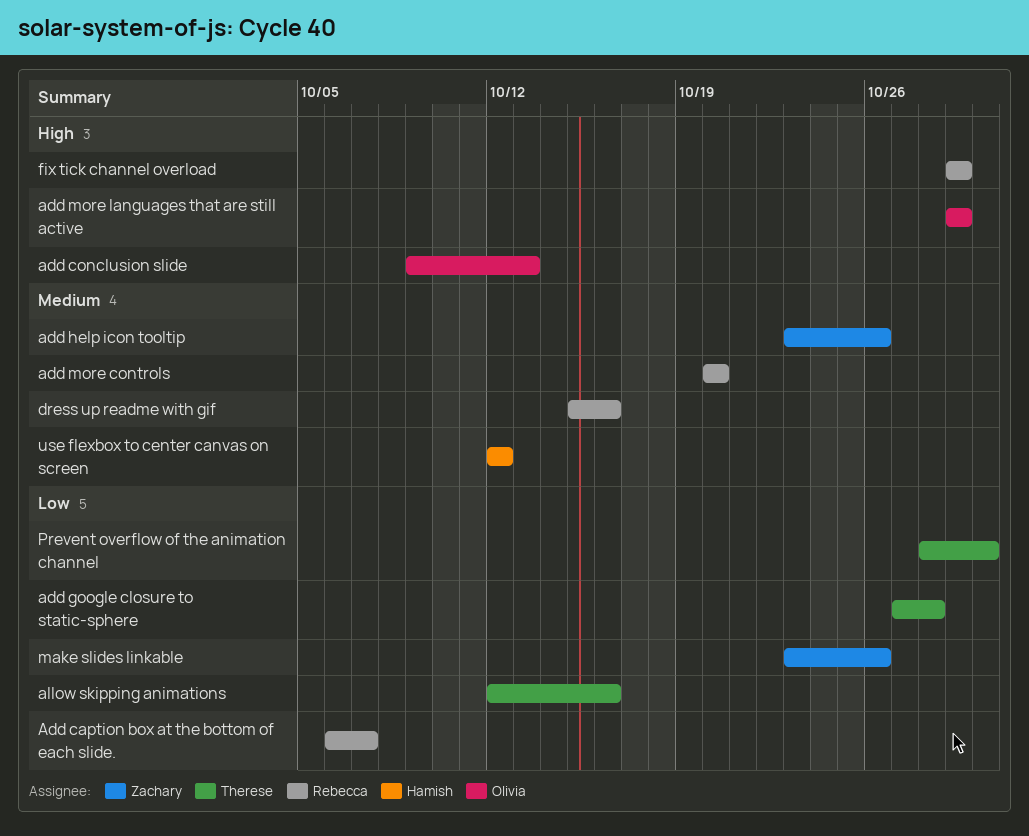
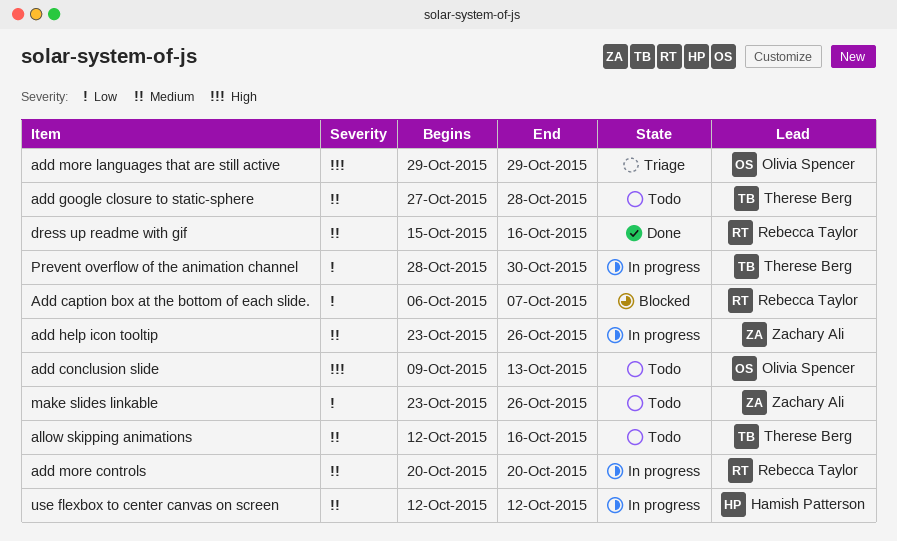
add google closure to static-sphere, priority: Low -> Medium
allow skipping animations, priority: Low -> Medium
fix tick channel overload: present -> none

